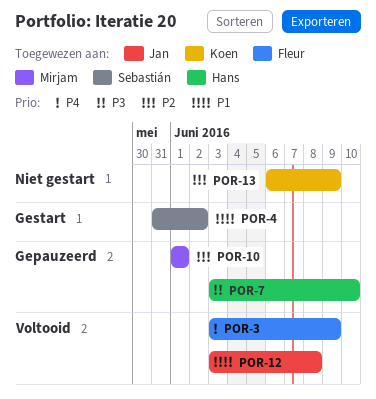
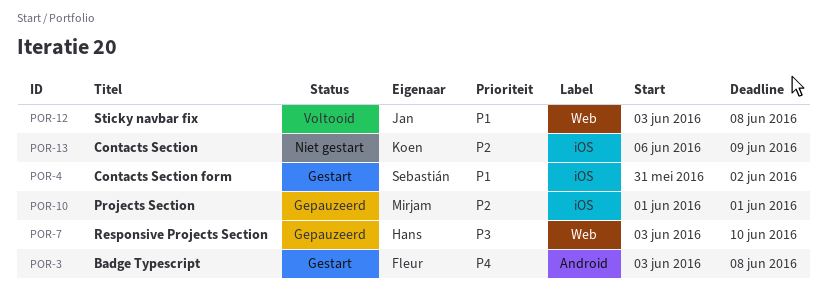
POR-3, status: Voltooid -> Gestart
POR-3, due: Jun 9 -> Jun 8

